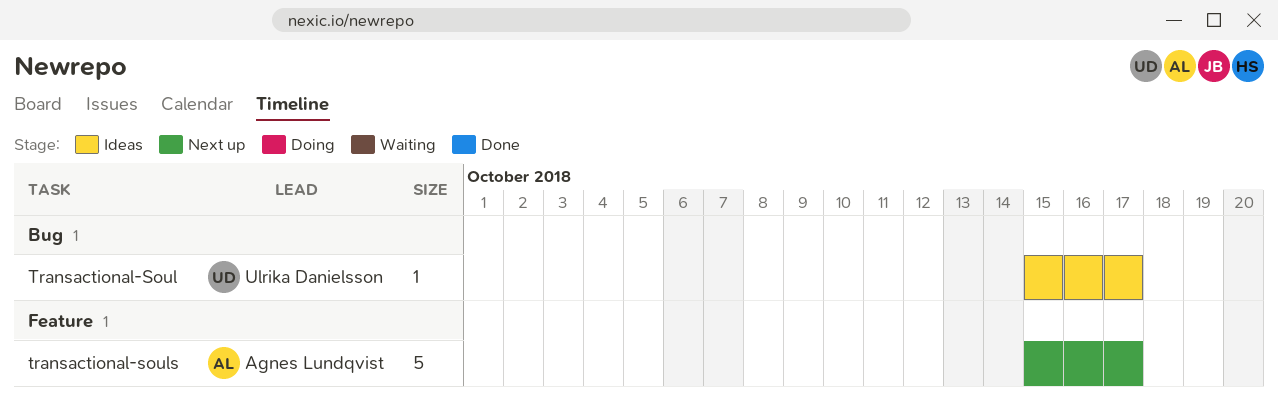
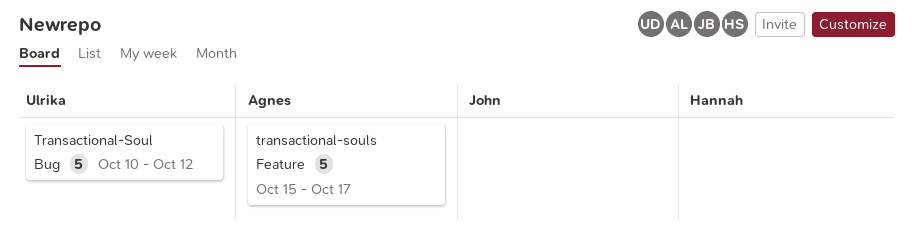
Transactional-Soul, estimate: 1 -> 5
Transactional-Soul, start: Oct 15 -> Oct 10
Transactional-Soul, due: Oct 17 -> Oct 12

